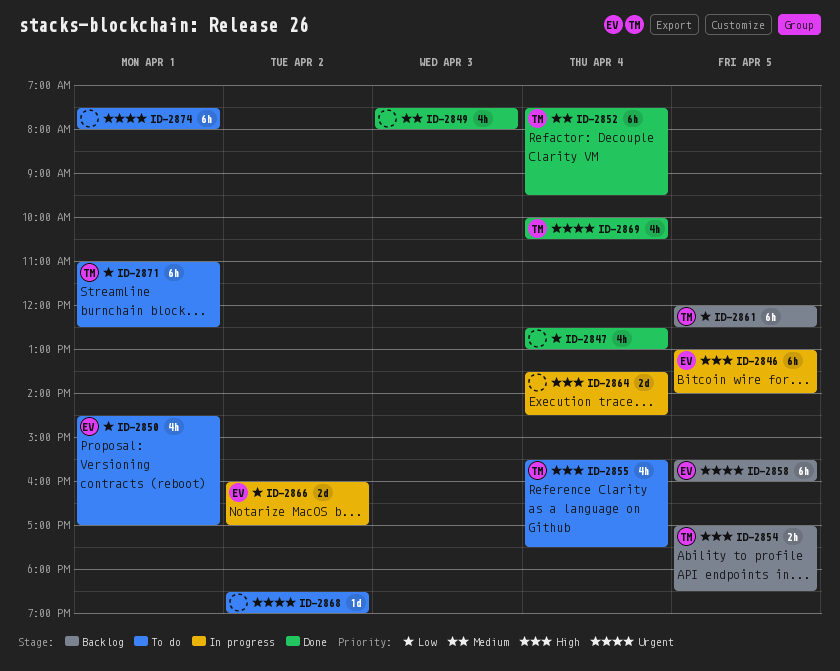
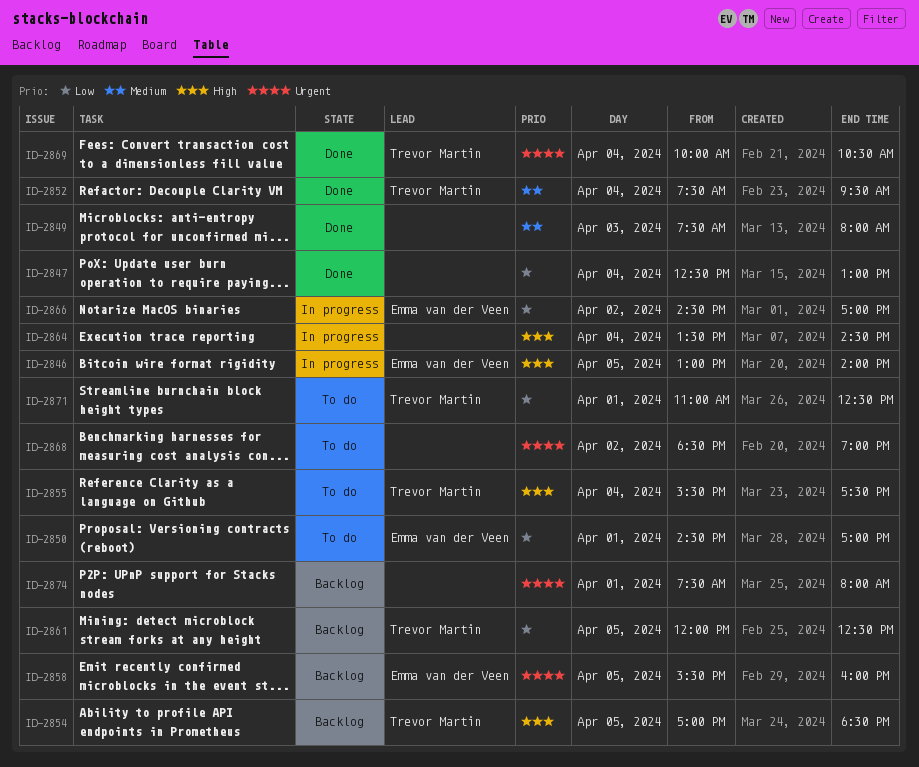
ID-2866, begins: 16:00 -> 14:30
ID-2874, status: To do -> Backlog

